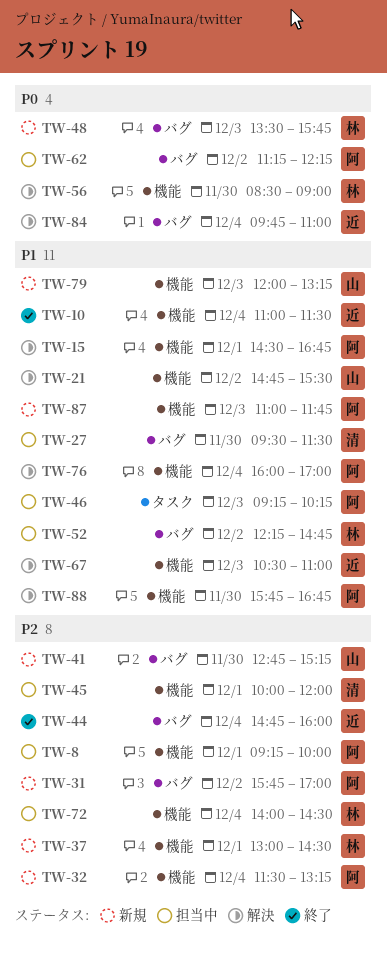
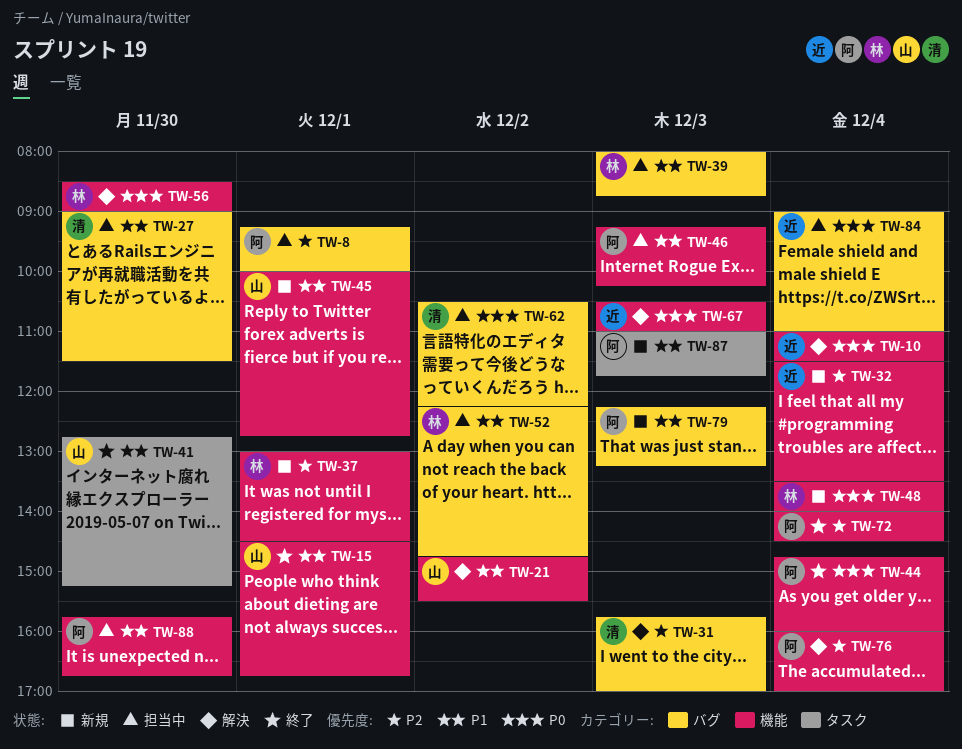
TW-8, label: 機能 -> バグ
TW-10, status: 終了 -> 解決
TW-10, priority: P1 -> P0
TW-15, status: 解決 -> 終了
TW-15, owner: 阿 -> 山
TW-27, begins: 09:30 -> 09:00
TW-31, status: 新規 -> 解決
TW-31, owner: 阿 -> 清
TW-31, day: Dec 2 -> Dec 3
TW-32, owner: 阿 -> 近
TW-32, ends: 13:15 -> 13:30
TW-39: none -> present
TW-41, status: 新規 -> 終了
TW-41, priority: P2 -> P1
TW-41, label: バグ -> タスク
TW-44, owner: 近 -> 阿
TW-44, priority: P2 -> P0
TW-44, label: バグ -> 機能
TW-45, status: 担当中 -> 新規
TW-45, owner: 清 -> 山
TW-45, priority: P2 -> P1
TW-45, ends: 12:00 -> 12:45
TW-46, label: タスク -> 機能
TW-48, label: バグ -> 機能
TW-48, day: Dec 3 -> Dec 4
TW-48, ends: 15:45 -> 14:00
TW-62, owner: 阿 -> 清
TW-62, begins: 11:15 -> 10:30
TW-67, priority: P1 -> P0
TW-72, status: 担当中 -> 終了
TW-72, owner: 林 -> 阿
TW-76, priority: P1 -> P2
TW-79, owner: 山 -> 阿
TW-79, label: 機能 -> バグ
TW-79, begins: 12:00 -> 12:15
TW-84, status: 解決 -> 担当中
TW-84, begins: 09:45 -> 09:00
TW-87, label: 機能 -> タスク
TW-88, status: 解決 -> 担当中

